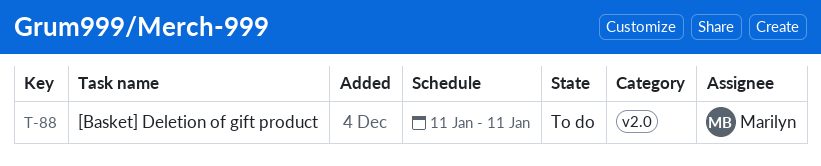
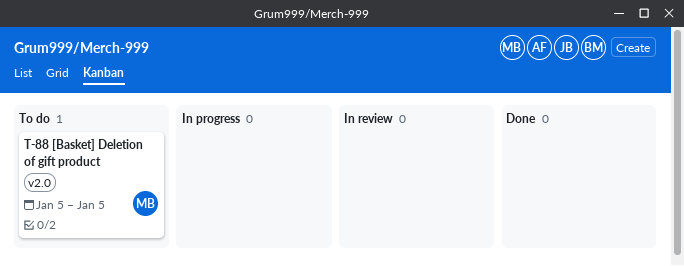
T-88, start: Jan 11 -> Jan 5
T-88, due: Jan 11 -> Jan 5

